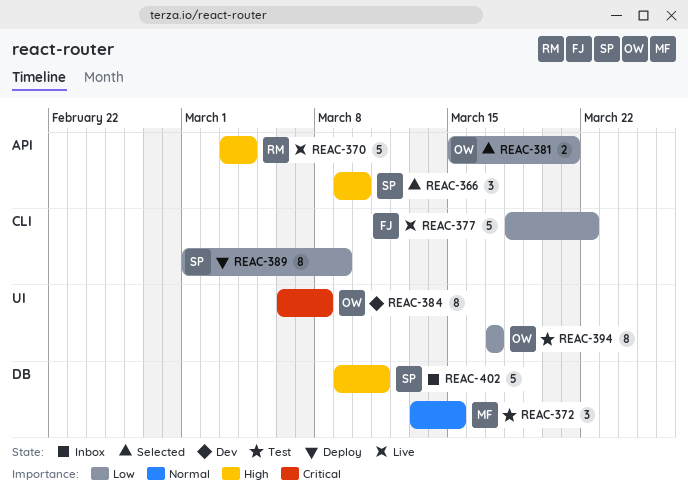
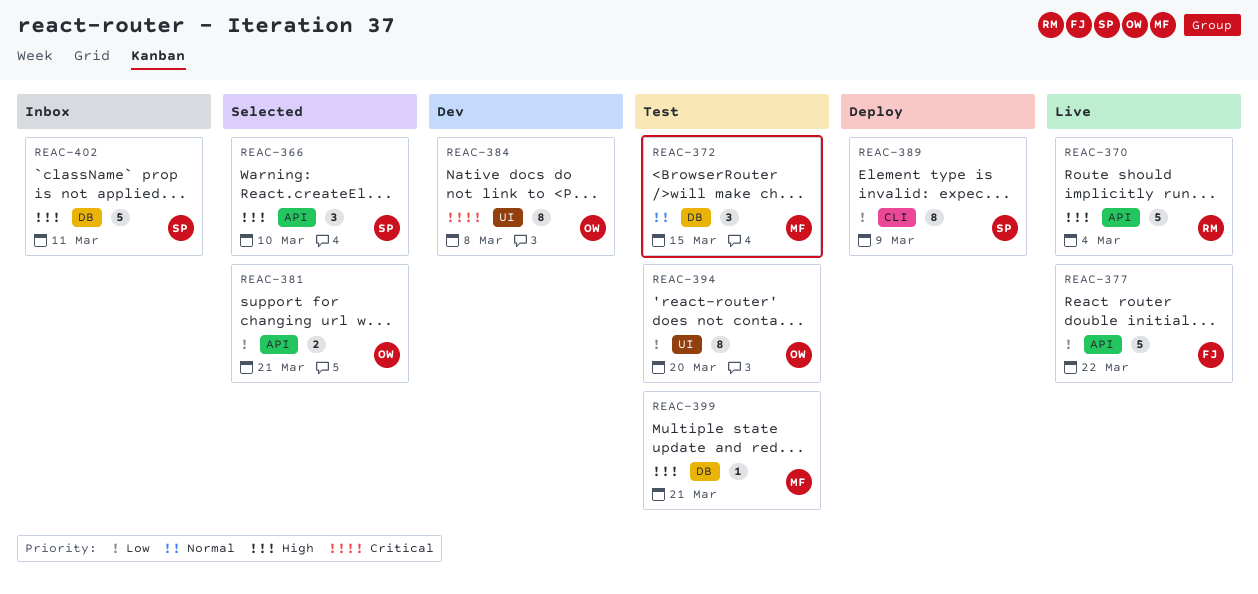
REAC-377, label: CLI -> API
REAC-394, due: Mar 17 -> Mar 20
REAC-399: none -> present

